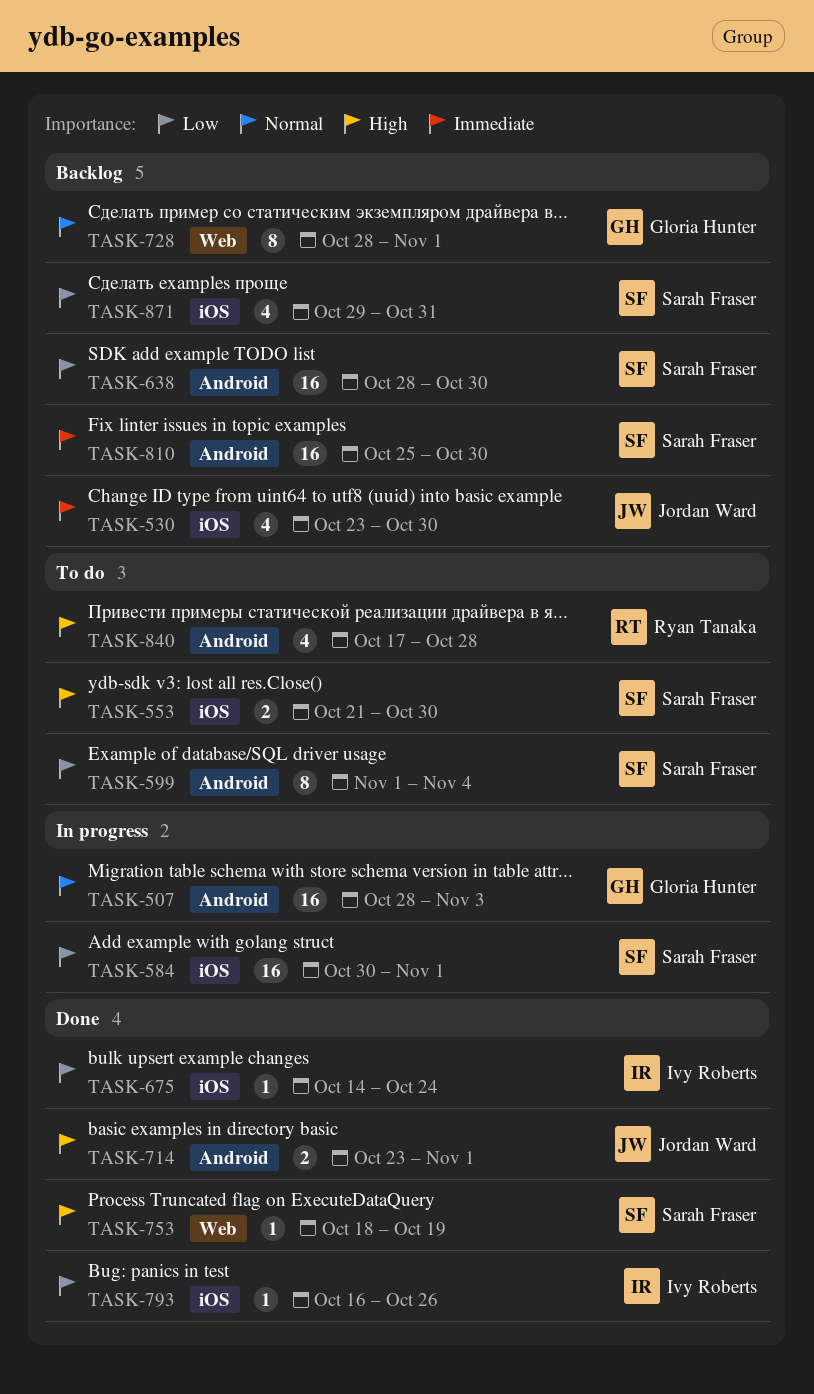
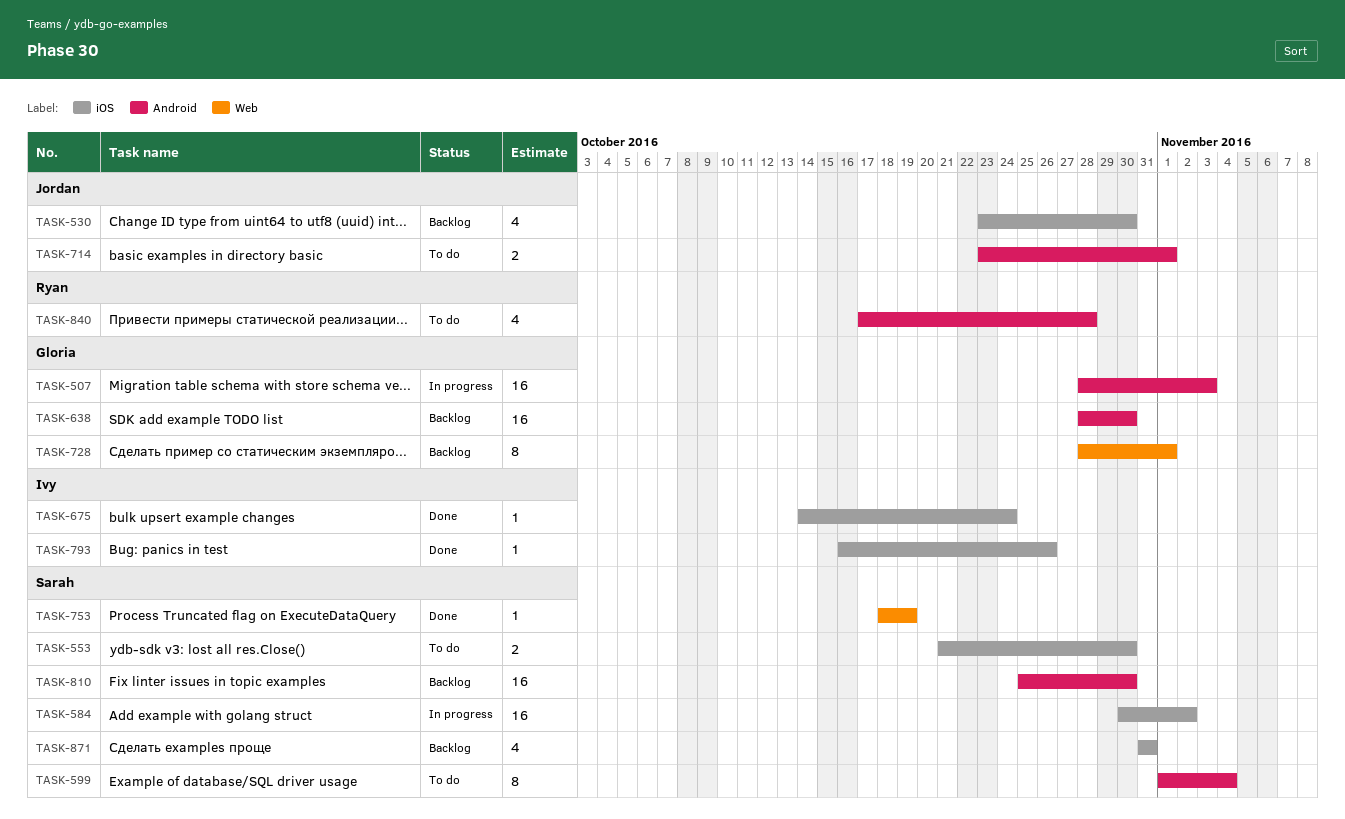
TASK-584, due: Nov 1 -> Nov 2
TASK-638, owner: Sarah Fraser -> Gloria Hunter
TASK-714, status: Done -> To do
TASK-871, start: Oct 29 -> Oct 31

